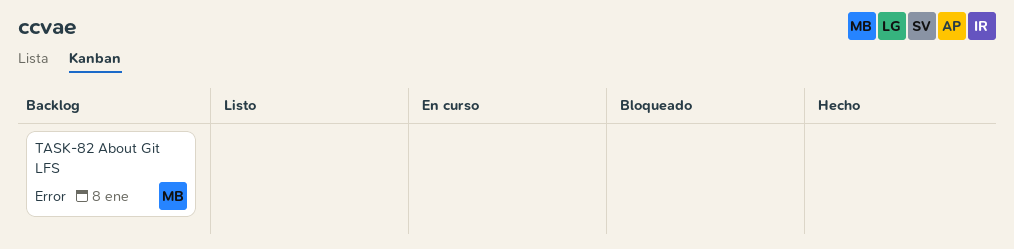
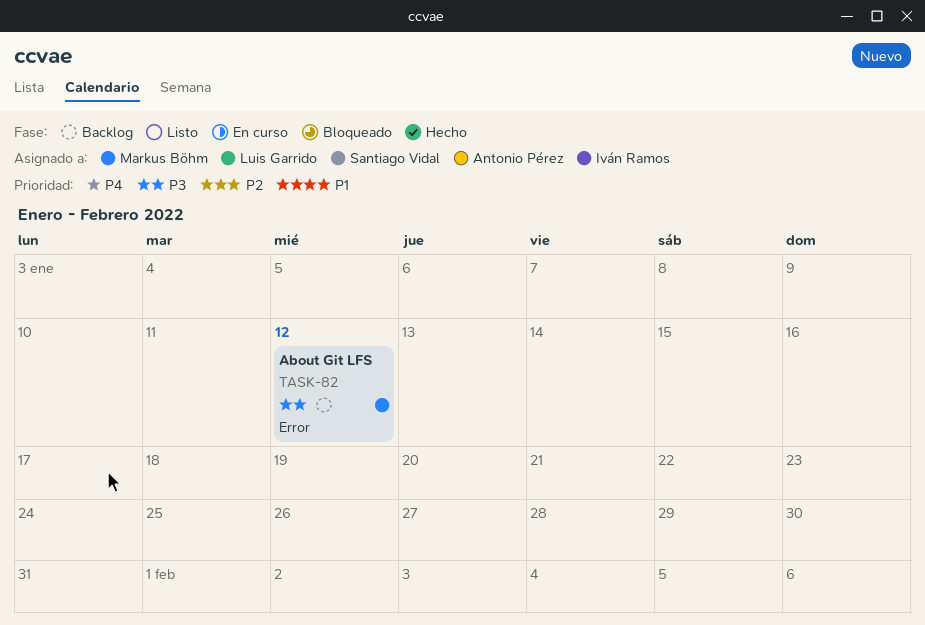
TASK-82, due: Jan 8 -> Jan 12

